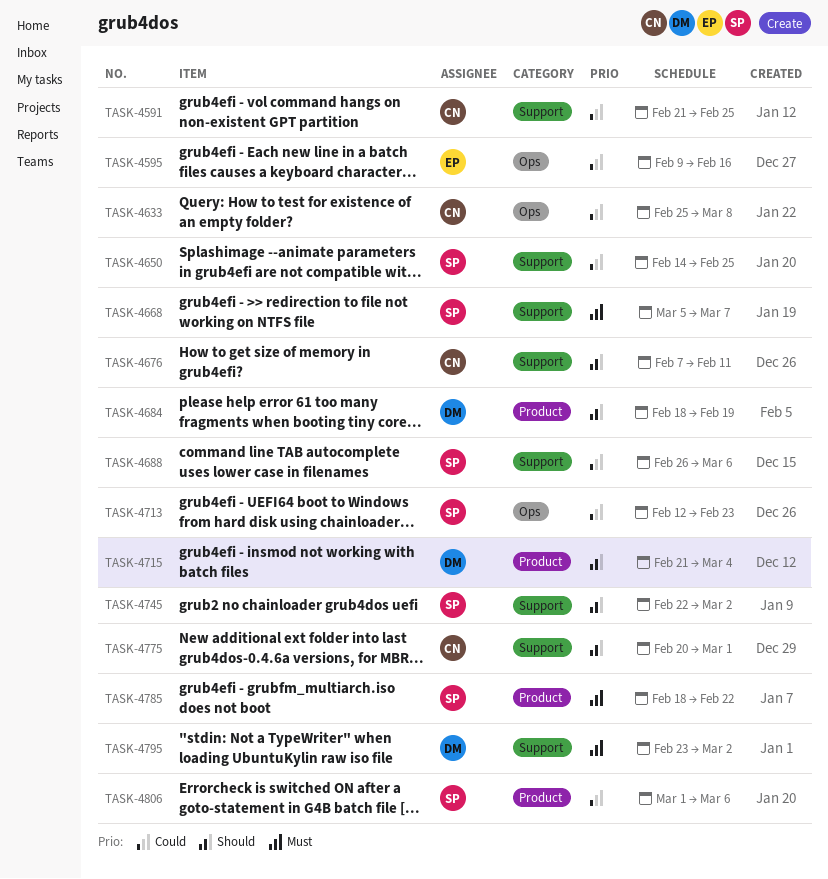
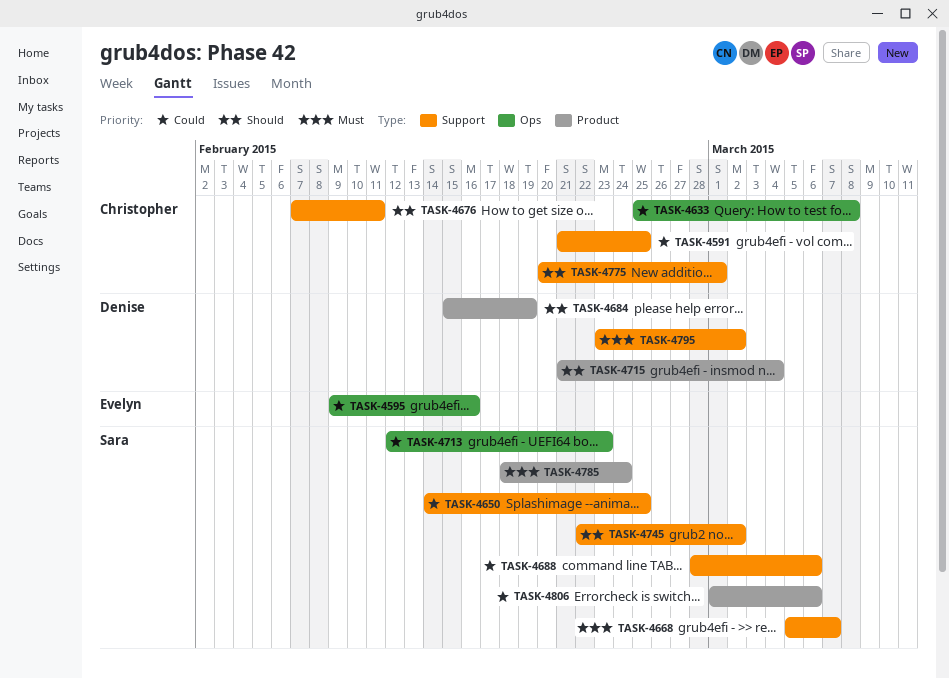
TASK-4684, start: Feb 18 -> Feb 15
TASK-4688, start: Feb 26 -> Feb 28
TASK-4785, due: Feb 22 -> Feb 24

